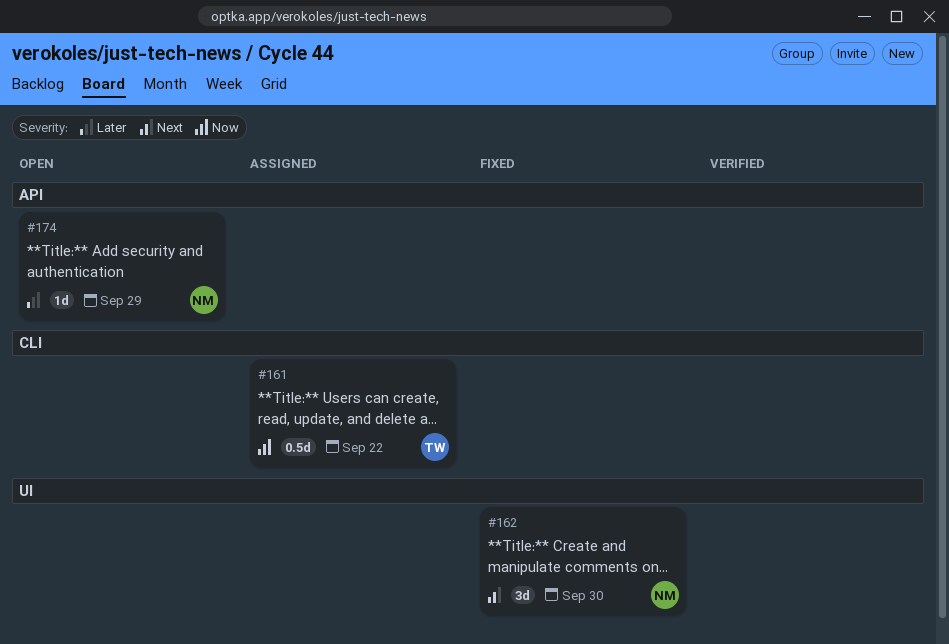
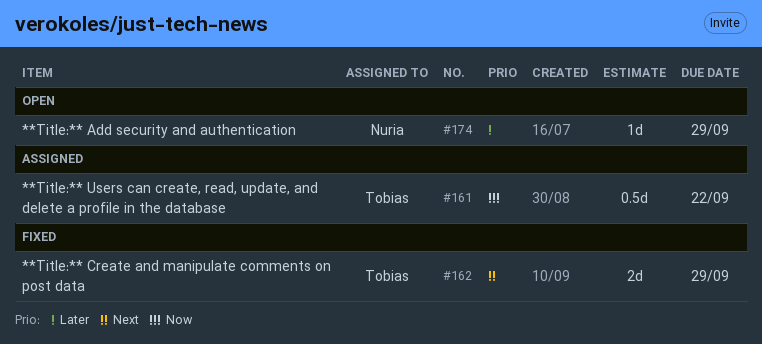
#162, owner: Nuria -> Tobias
#162, estimate: 3d -> 2d
#162, due: Sep 30 -> Sep 29

